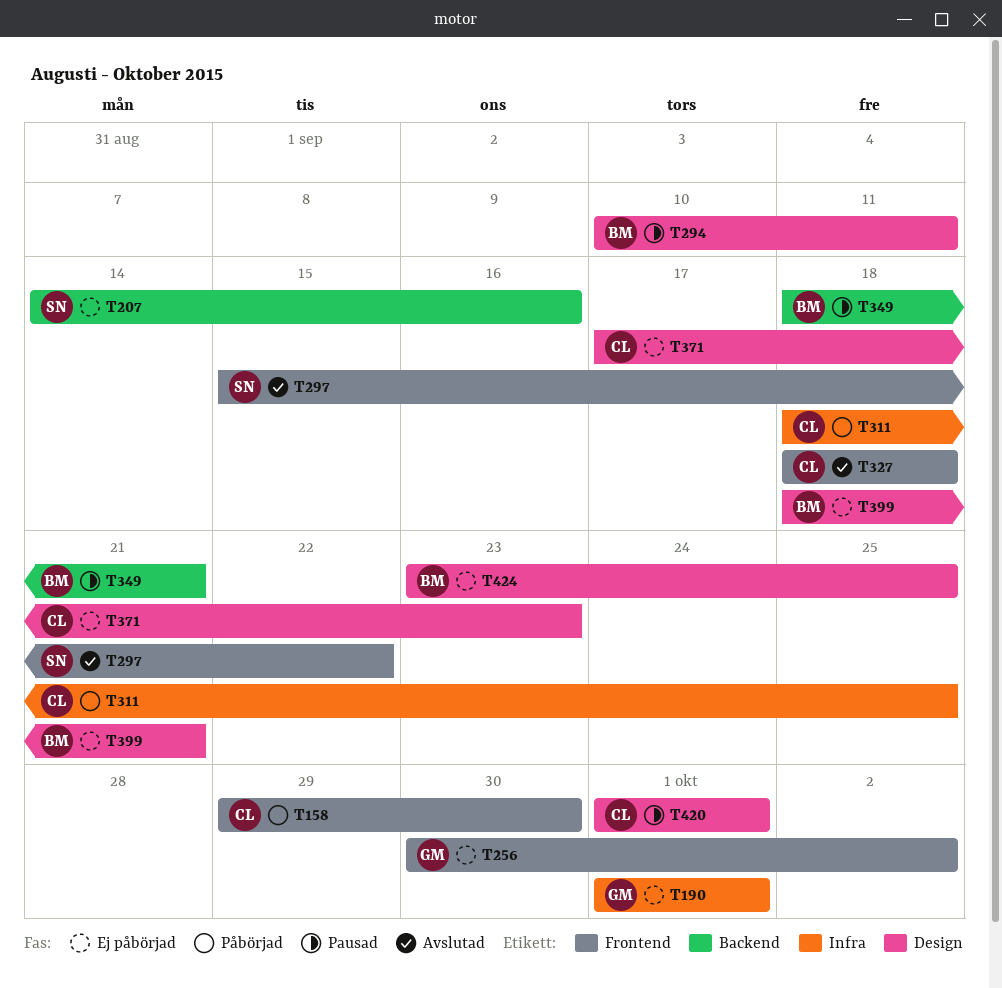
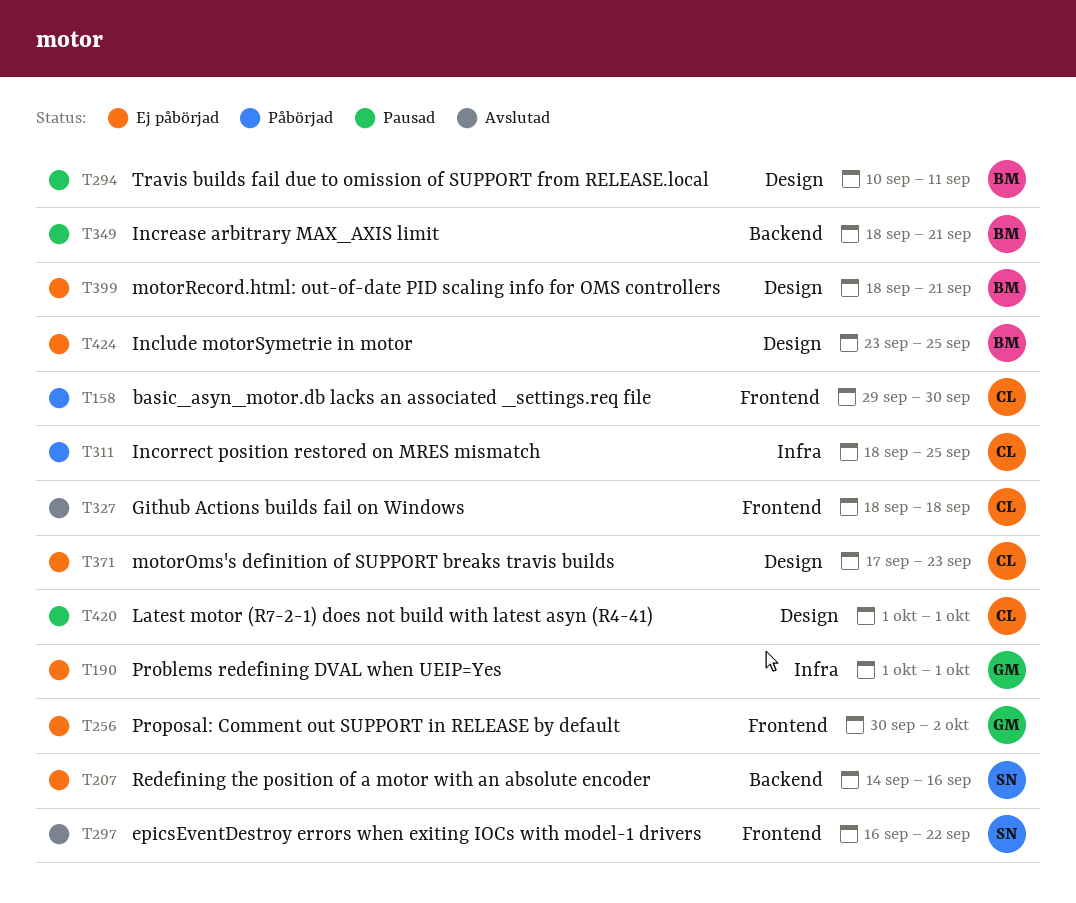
T297, start: Sep 15 -> Sep 16

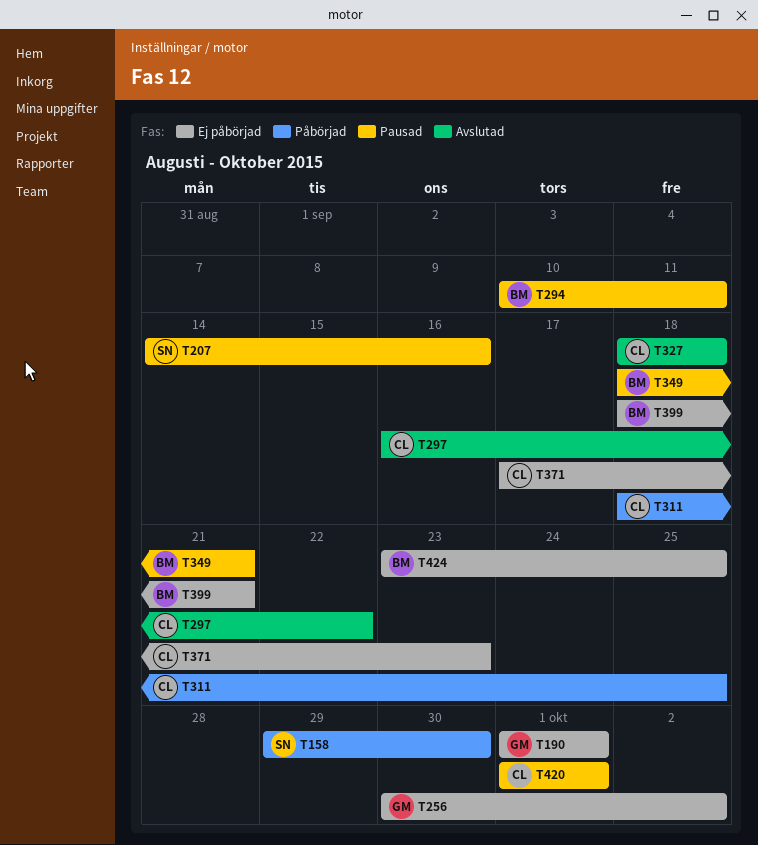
T158, owner: CL -> SN
T207, status: Ej påbörjad -> Pausad
T297, owner: SN -> CL

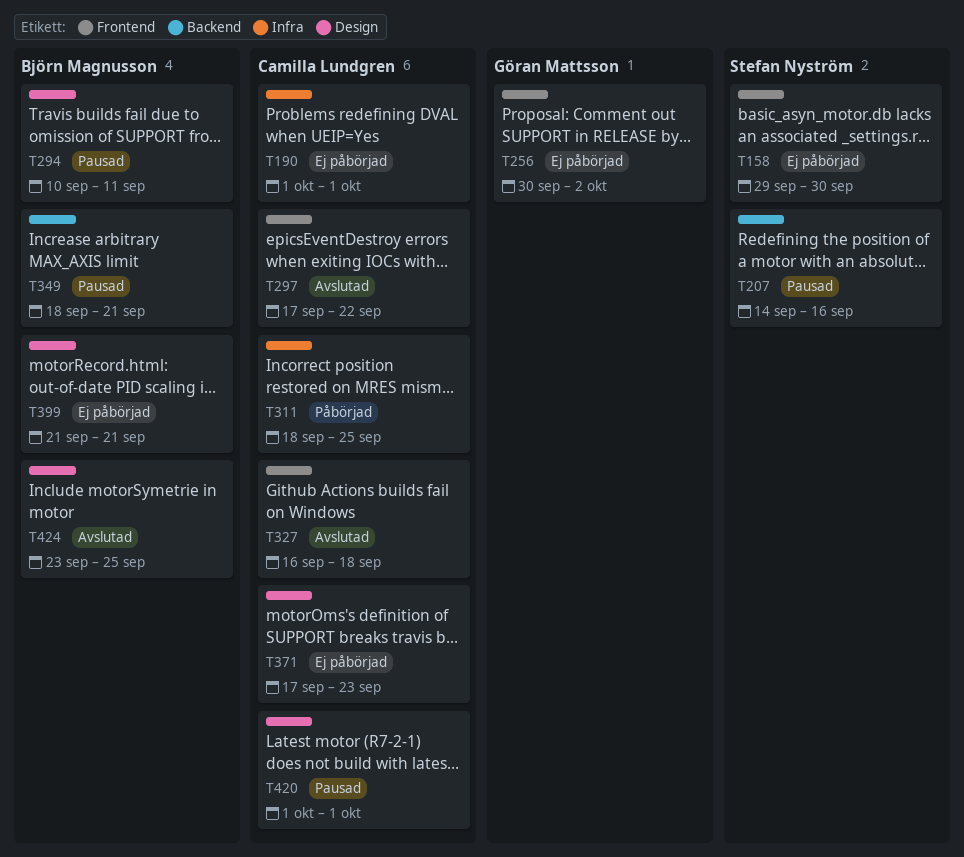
T158, status: Påbörjad -> Ej påbörjad
T190, owner: Göran Mattsson -> Camilla Lundgren
T297, start: Sep 16 -> Sep 17
T327, start: Sep 18 -> Sep 16
T399, start: Sep 18 -> Sep 21
T424, status: Ej påbörjad -> Avslutad

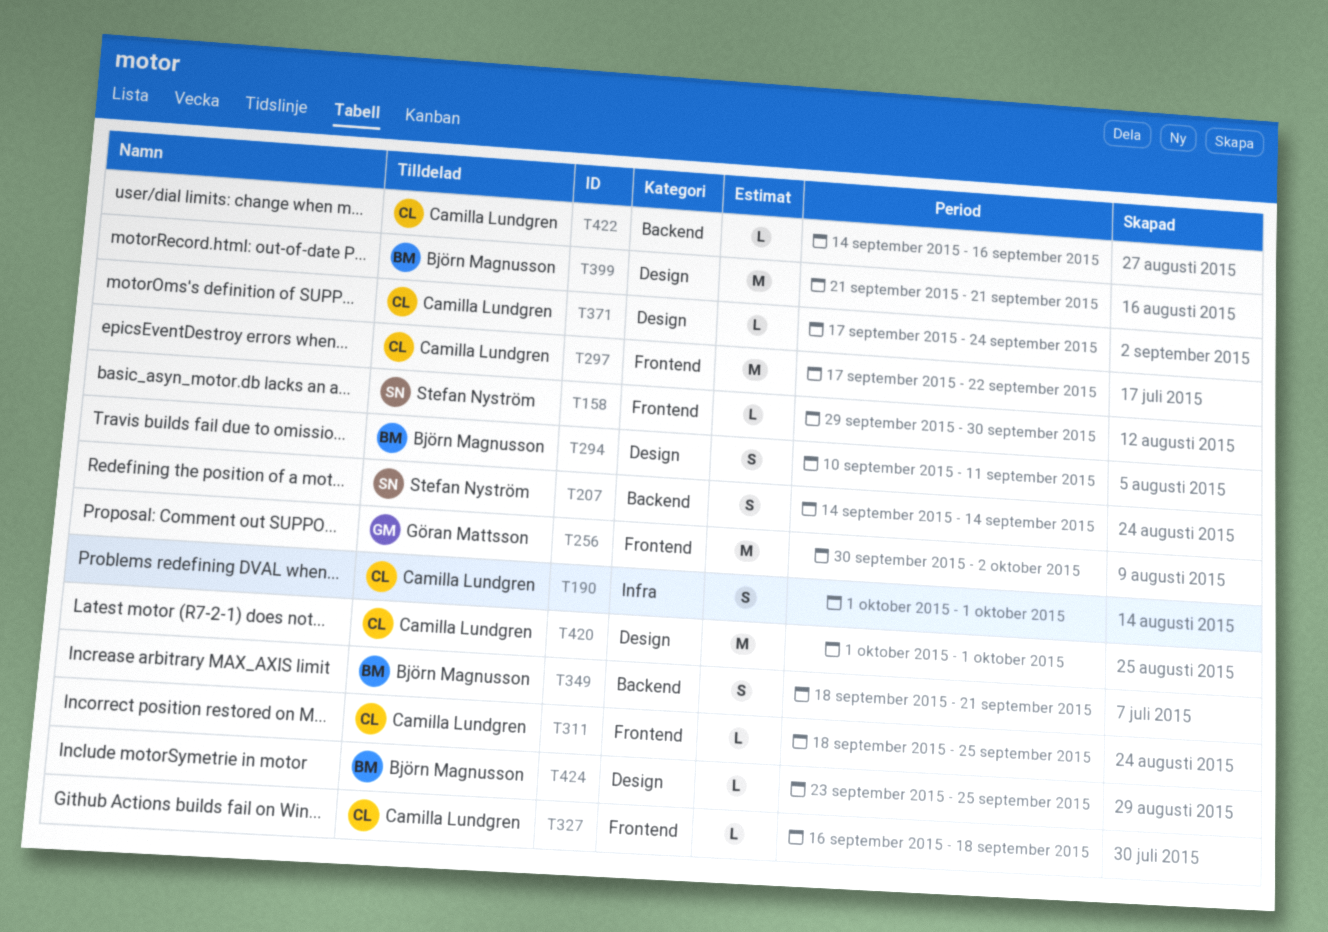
T207, due: Sep 16 -> Sep 14
T311, label: Infra -> Frontend
T371, due: Sep 23 -> Sep 24
T422: none -> present

